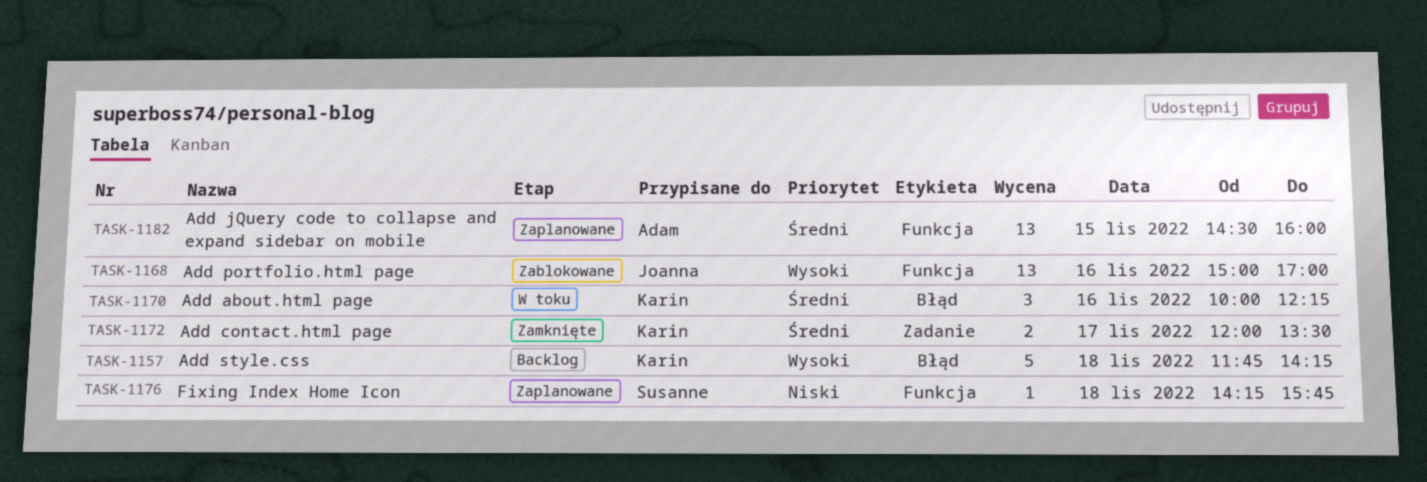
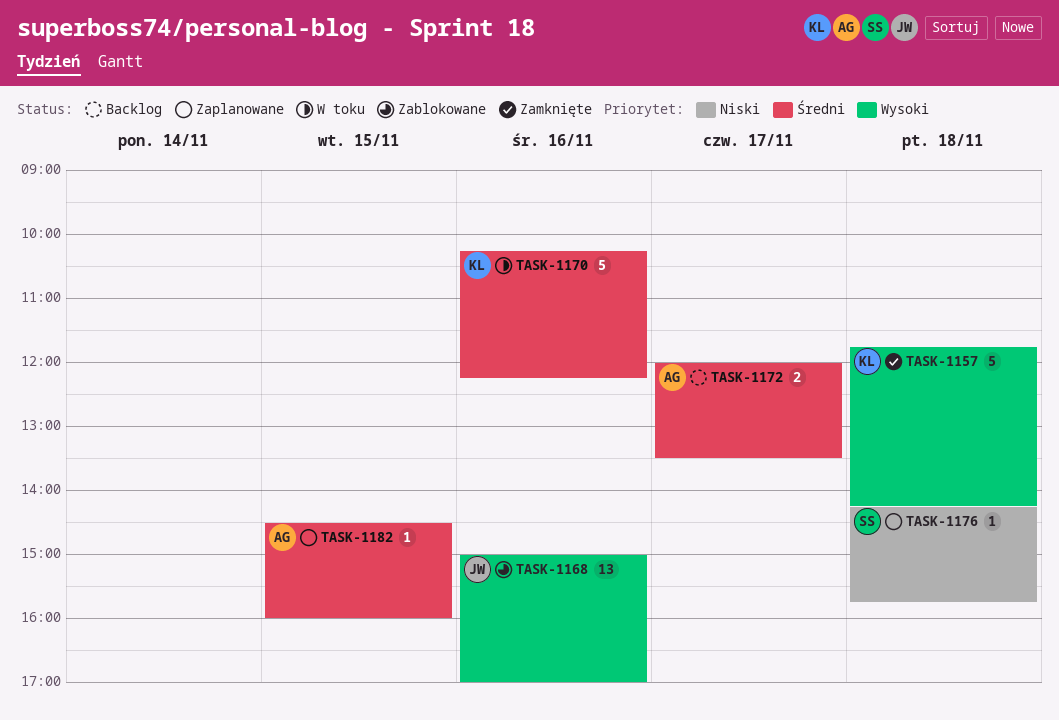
TASK-1157, status: Backlog -> Zamknięte
TASK-1170, estimate: 3 -> 5
TASK-1170, begins: 10:00 -> 10:15
TASK-1172, status: Zamknięte -> Backlog
TASK-1172, owner: Karin -> Adam
TASK-1182, estimate: 13 -> 1

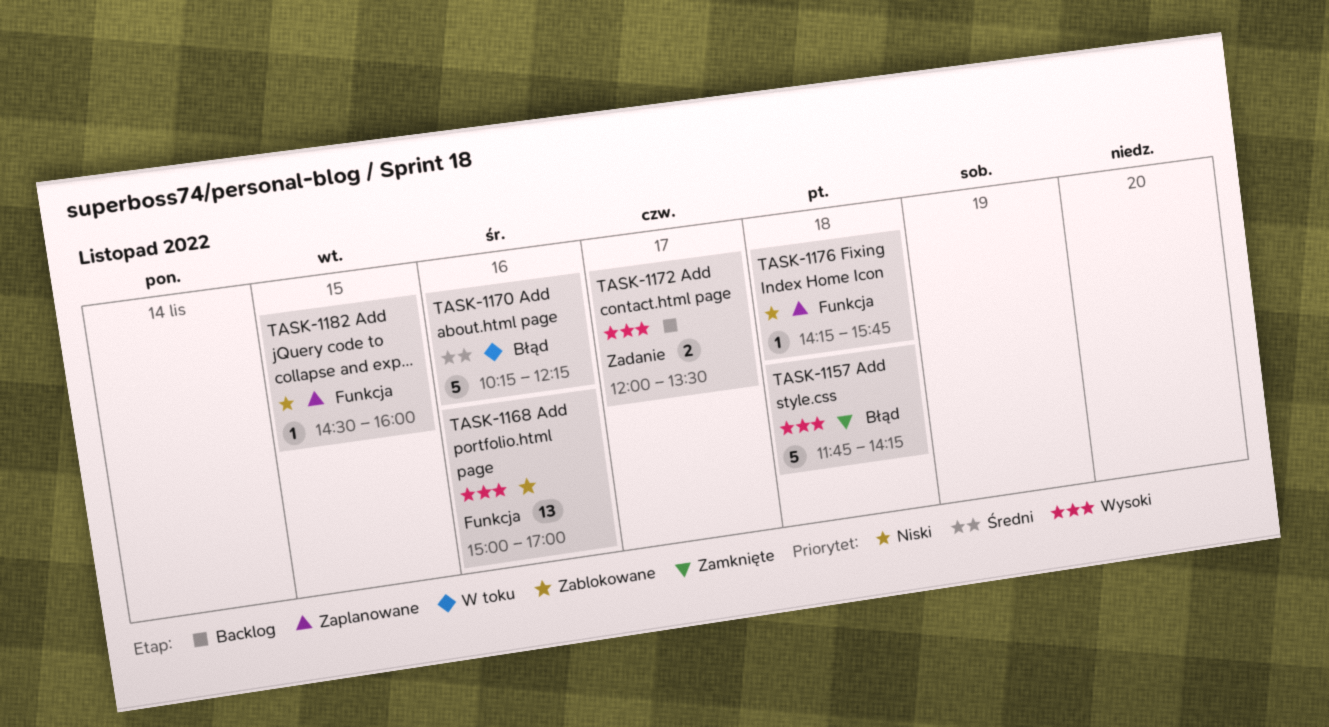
TASK-1172, priority: Średni -> Wysoki
TASK-1182, priority: Średni -> Niski

